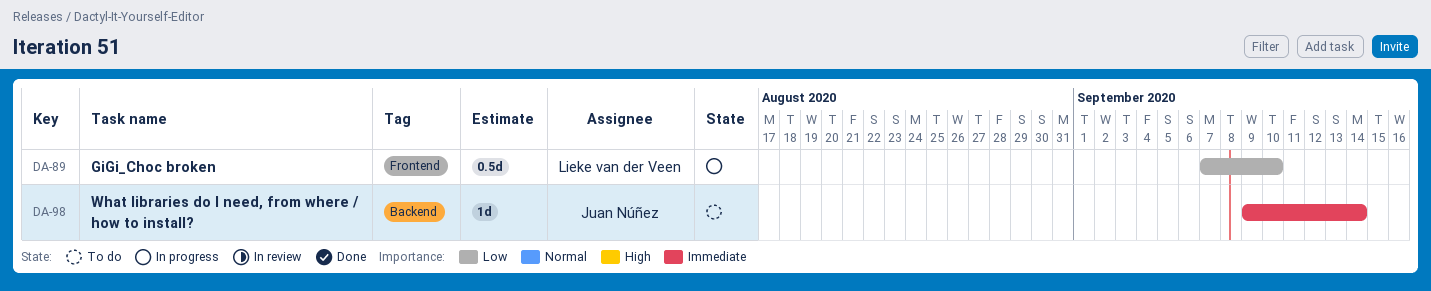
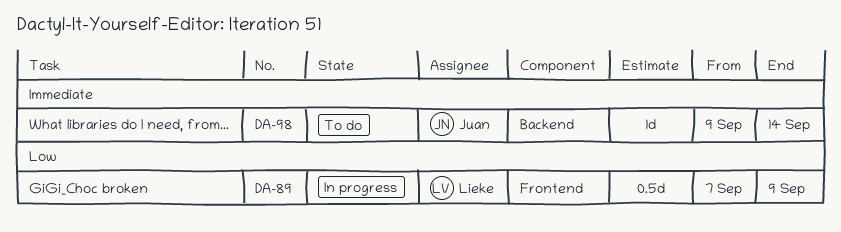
DA-89, due: Sep 10 -> Sep 9

